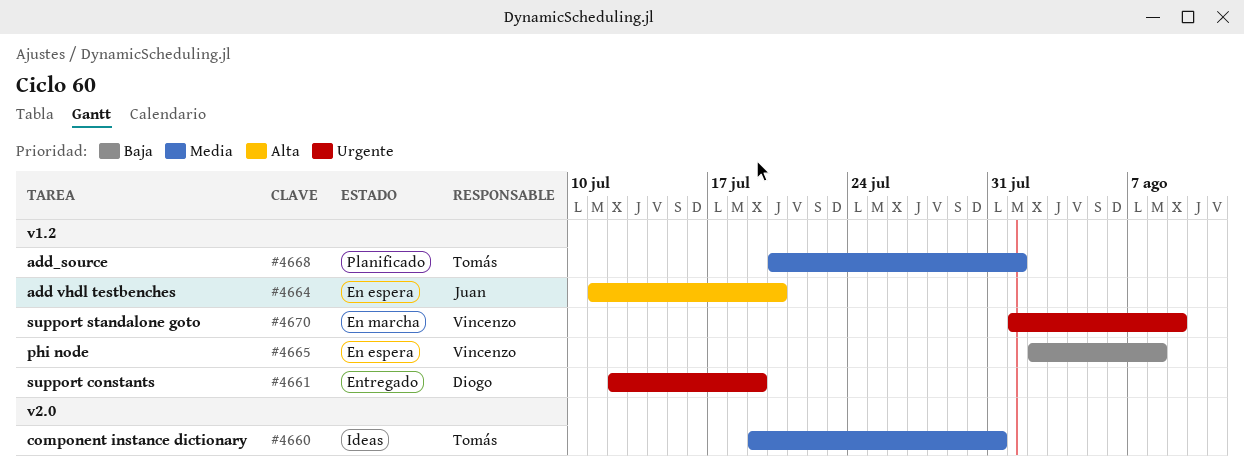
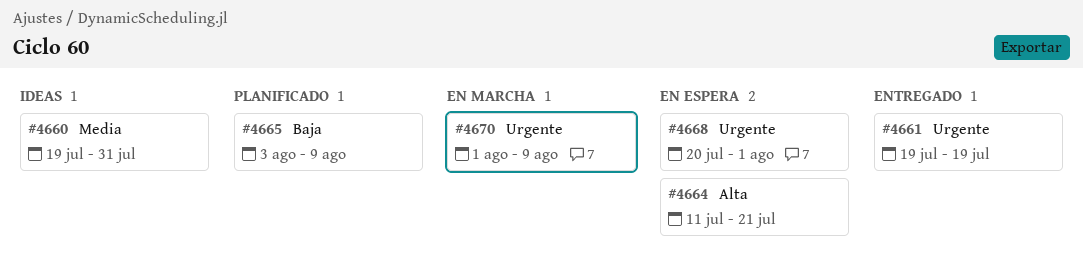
#4661, start: Jul 12 -> Jul 19
#4664, due: Jul 20 -> Jul 21
#4665, status: En espera -> Planificado
#4665, start: Aug 2 -> Aug 3
#4665, due: Aug 8 -> Aug 9
#4668, status: Planificado -> En espera
#4668, priority: Media -> Urgente

